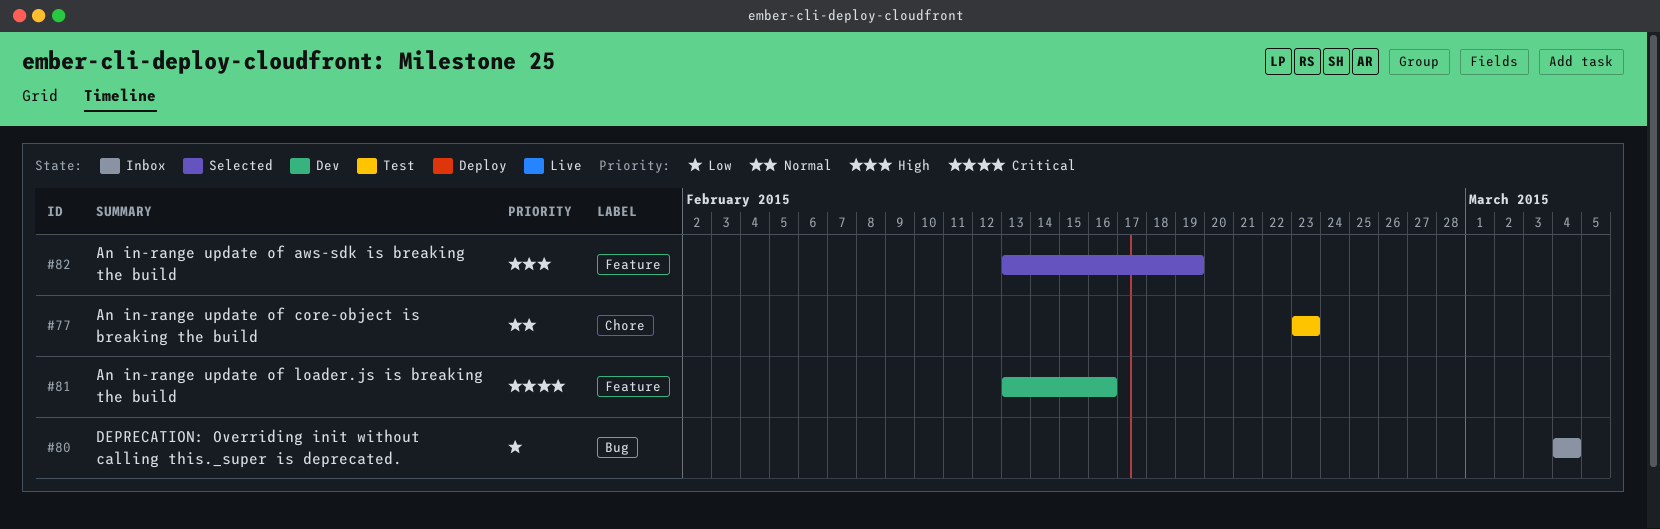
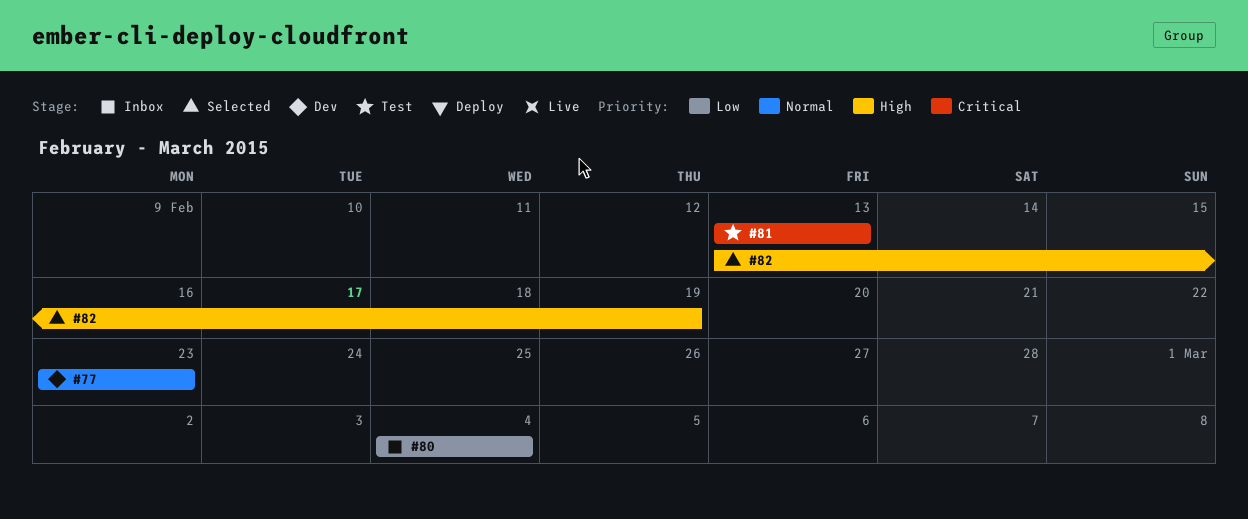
#77, status: Test -> Dev
#81, status: Dev -> Test
#81, due: Feb 16 -> Feb 13

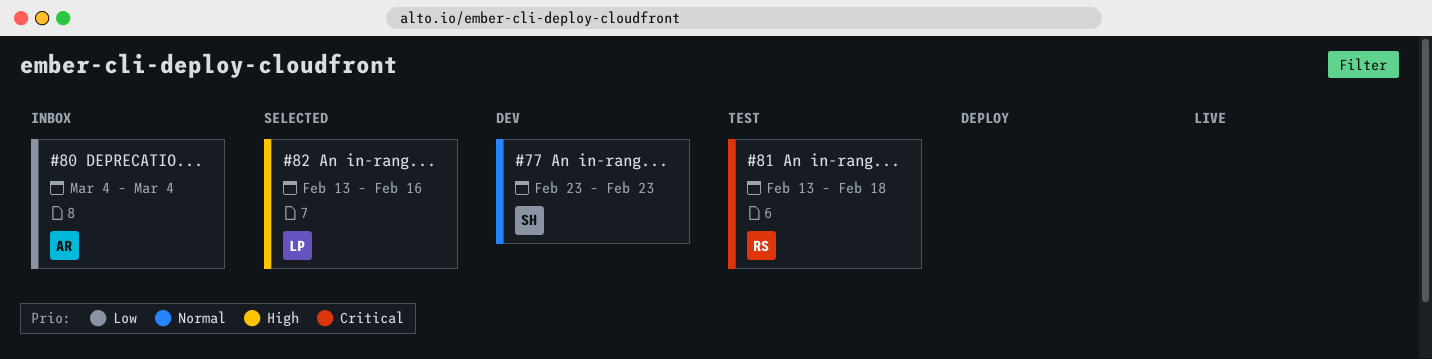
#81, due: Feb 13 -> Feb 18
#82, due: Feb 19 -> Feb 16

